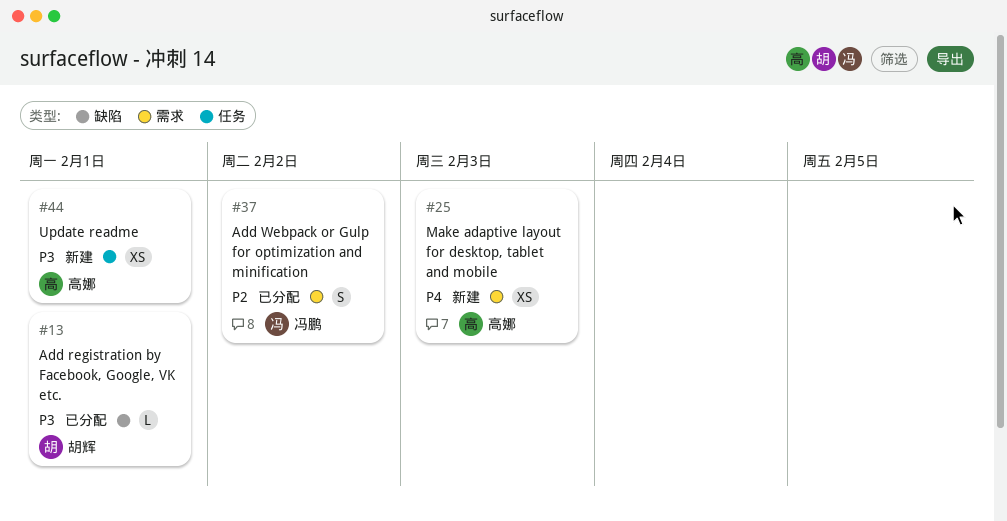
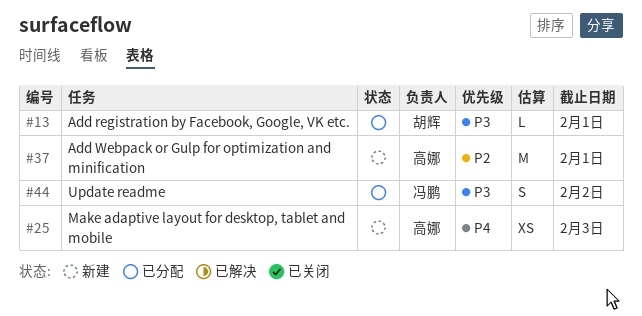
#37, status: 已分配 -> 新建
#37, owner: 冯鹏 -> 高娜
#37, estimate: S -> M
#37, due: Feb 2 -> Feb 1
#44, status: 新建 -> 已分配
#44, owner: 高娜 -> 冯鹏
#44, estimate: XS -> S
#44, due: Feb 1 -> Feb 2

